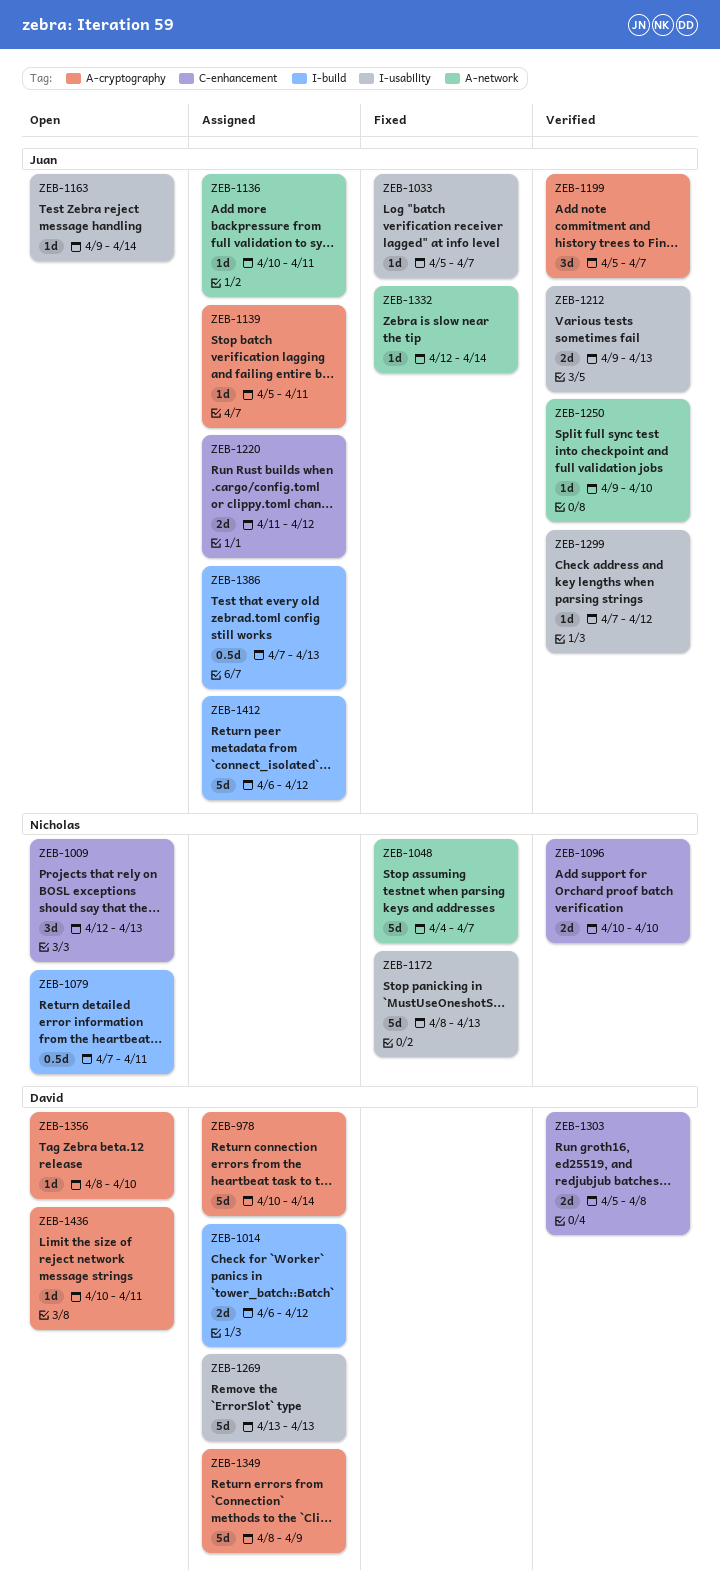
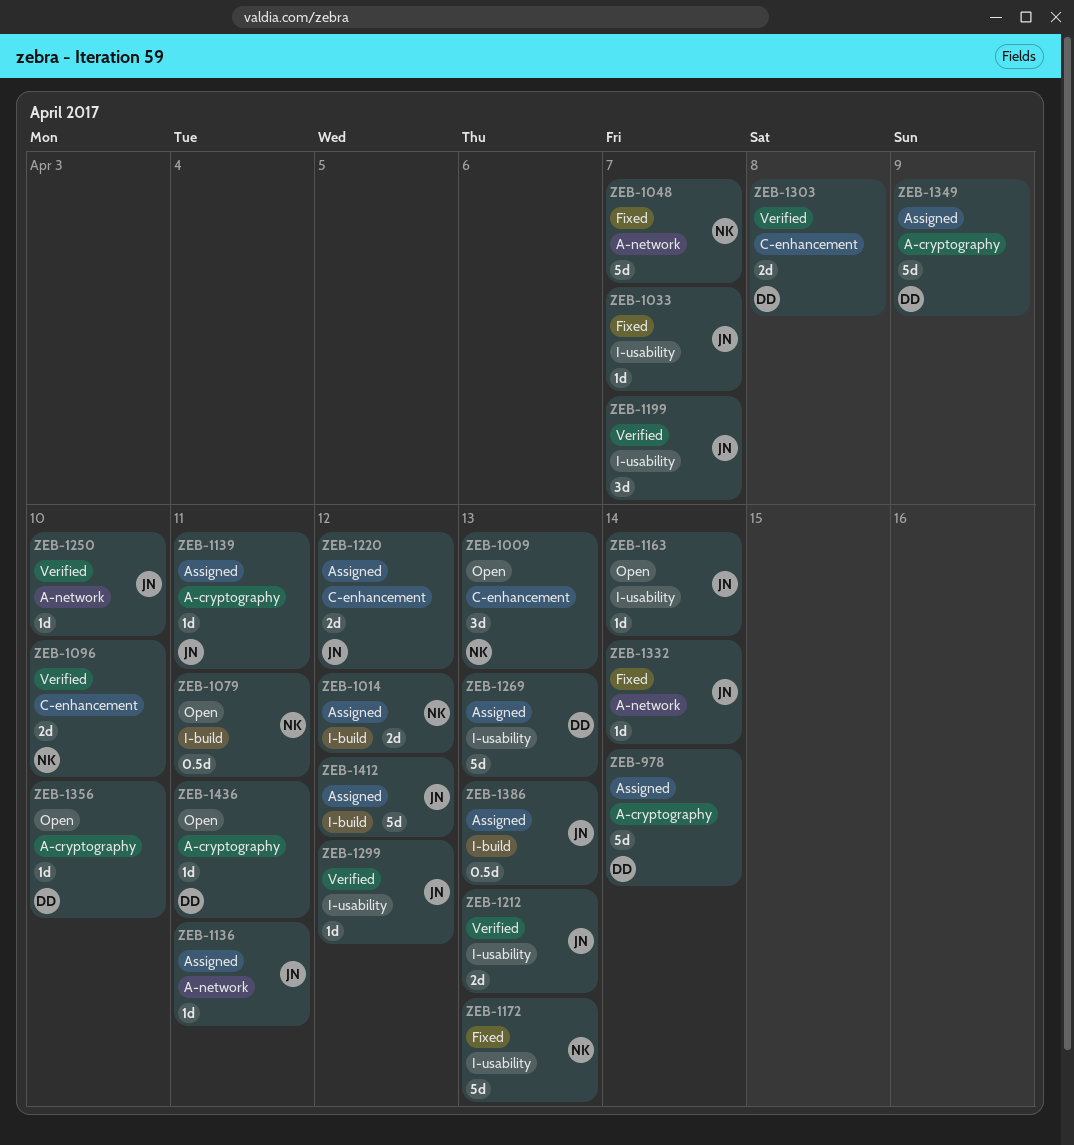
ZEB-1014, owner: David -> Nicholas
ZEB-1199, label: A-cryptography -> I-usability

